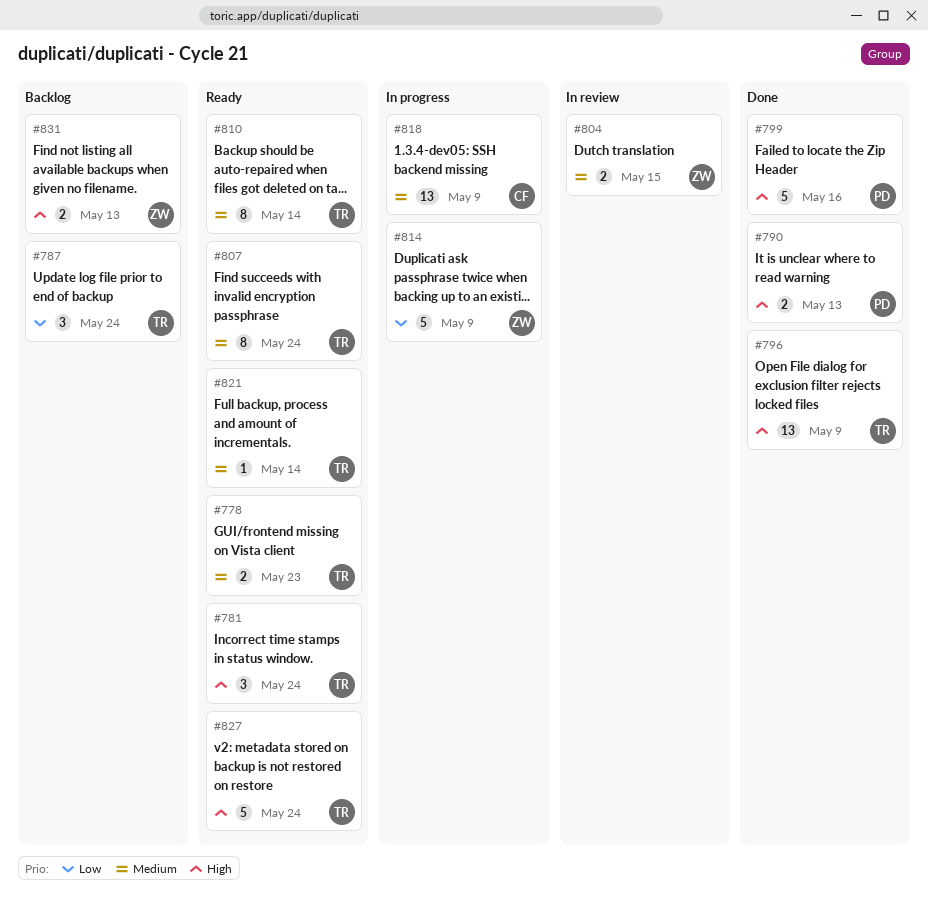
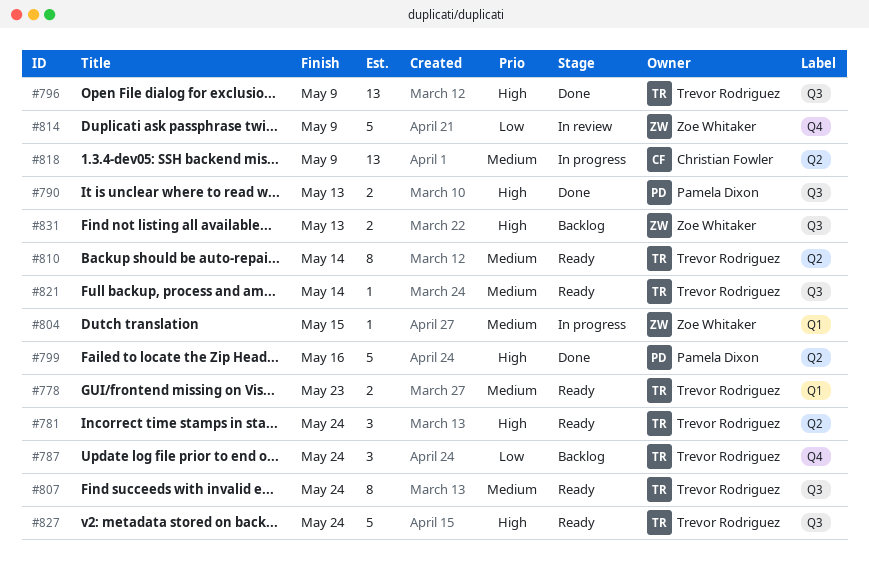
#804, status: In review -> In progress
#804, estimate: 2 -> 1
#814, status: In progress -> In review

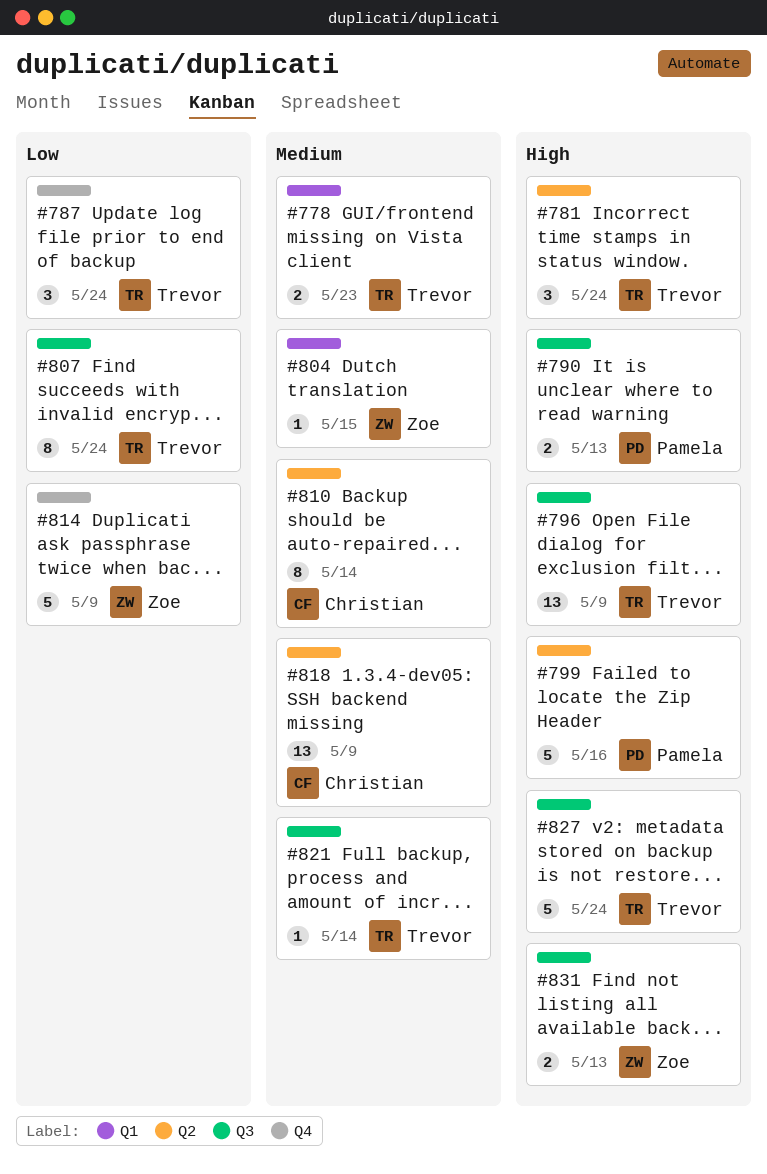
#807, priority: Medium -> Low
#810, owner: Trevor Rodriguez -> Christian Fowler

